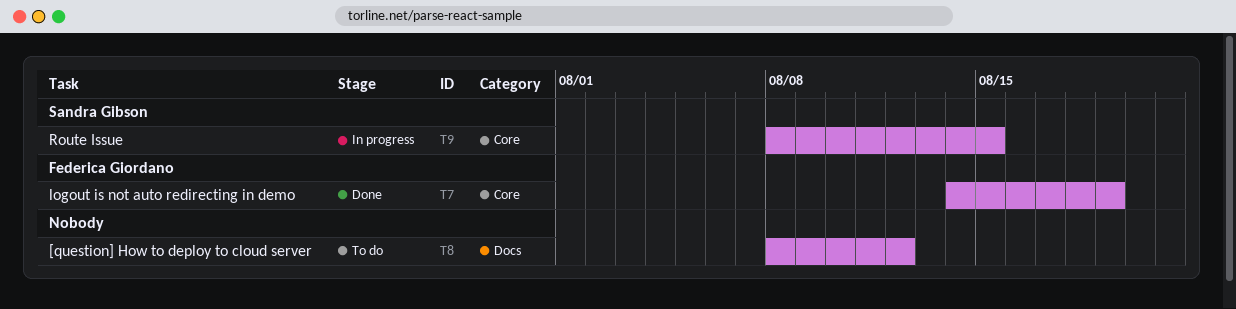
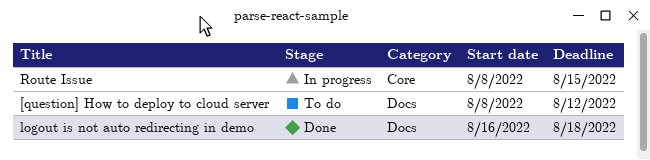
logout is not auto redirecting in demo, label: Core -> Docs
logout is not auto redirecting in demo, start: Aug 14 -> Aug 16
logout is not auto redirecting in demo, due: Aug 19 -> Aug 18

